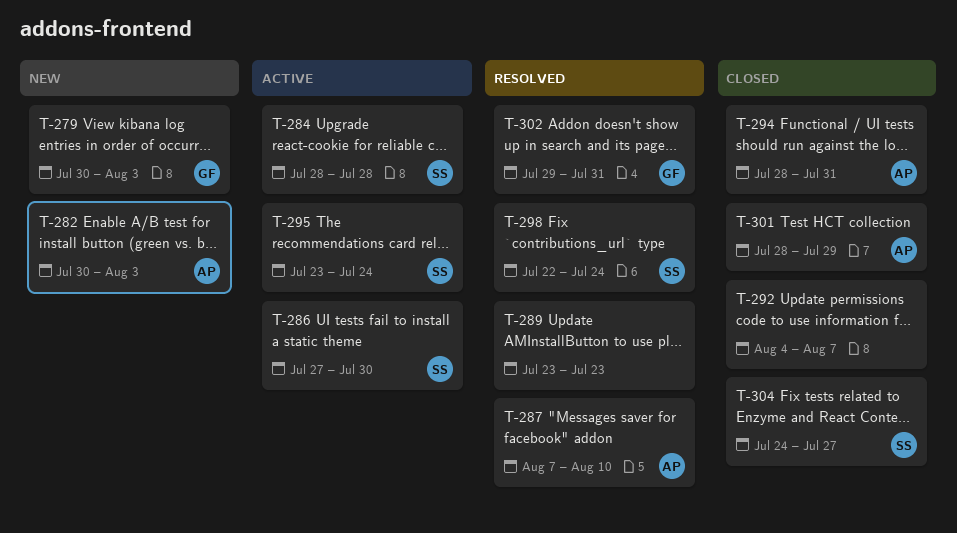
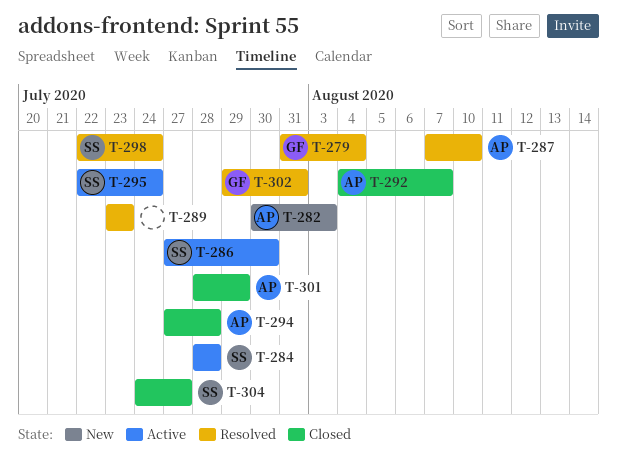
T-279, status: New -> Resolved
T-279, start: Jul 30 -> Jul 31
T-279, due: Aug 3 -> Aug 4
T-292, owner: none -> AP
T-294, start: Jul 28 -> Jul 27
T-294, due: Jul 31 -> Jul 28
T-295, start: Jul 23 -> Jul 22

